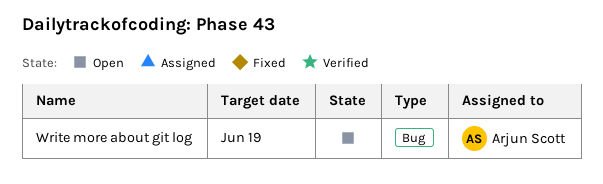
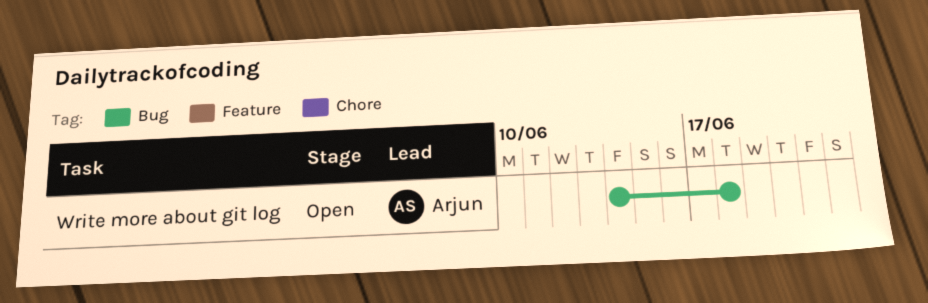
Write more about git log, due: Jun 19 -> Jun 18

